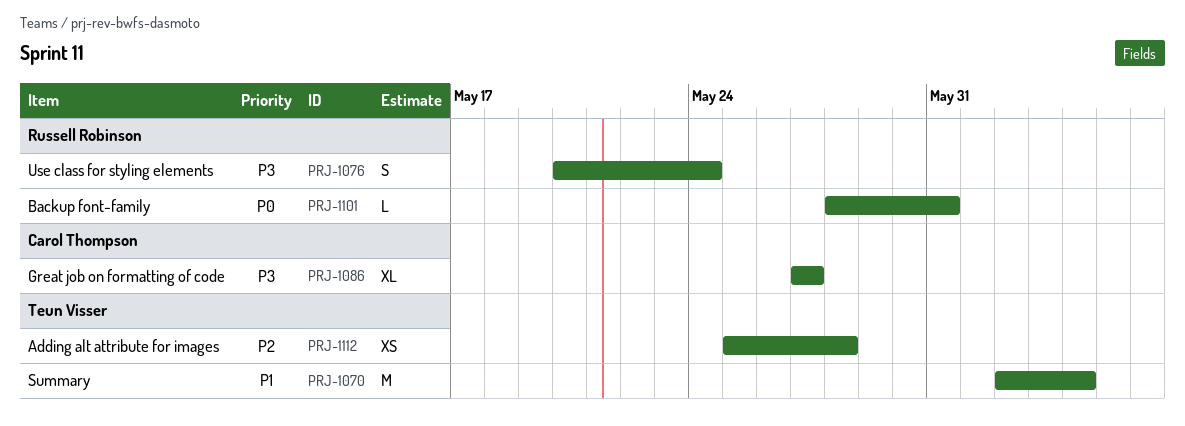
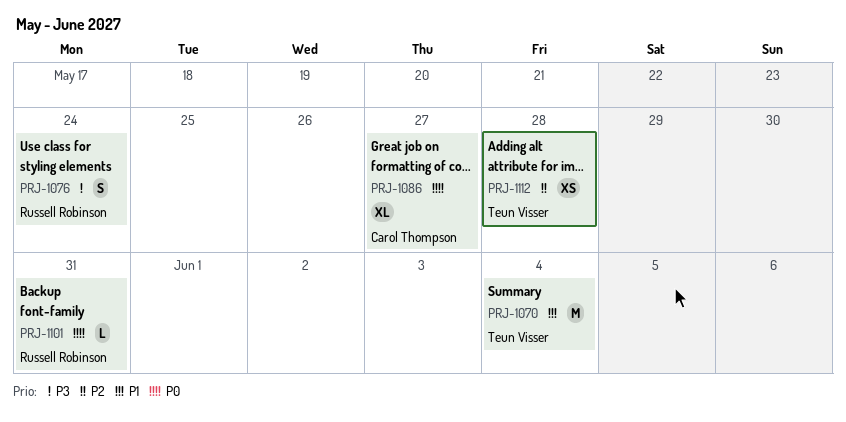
PRJ-1086, priority: P3 -> P0

